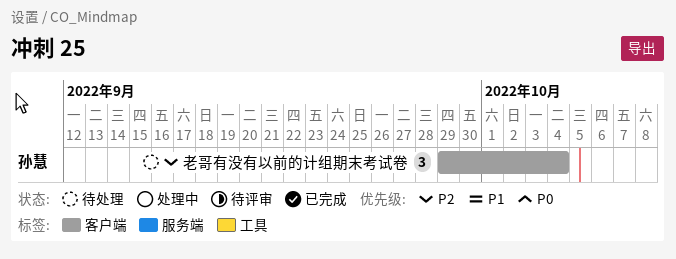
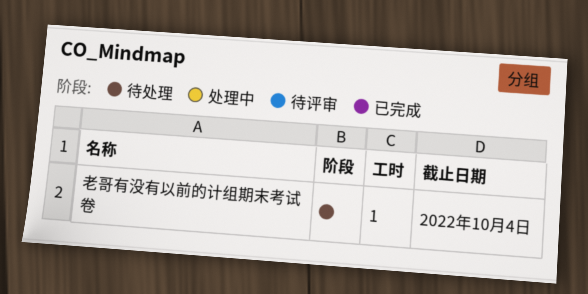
老哥有没有以前的计组期末考试卷, estimate: 3 -> 1

